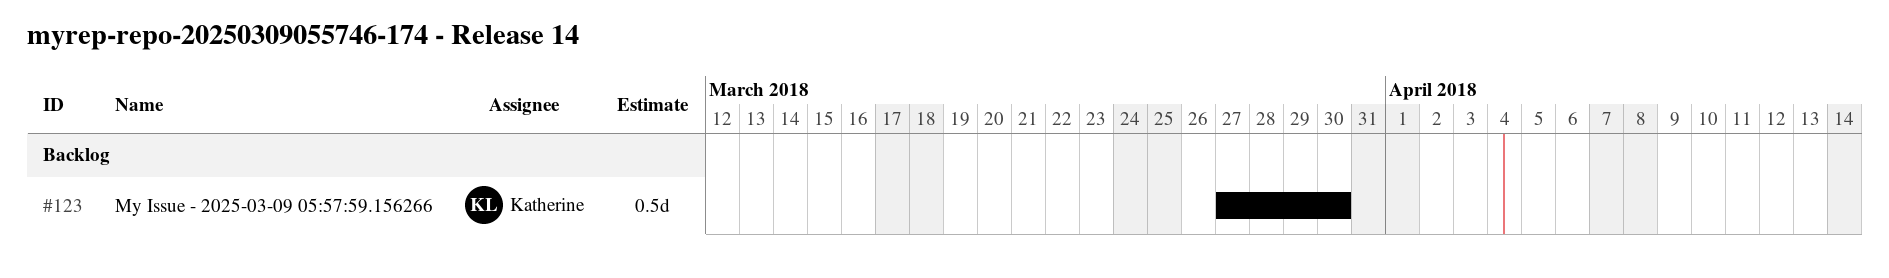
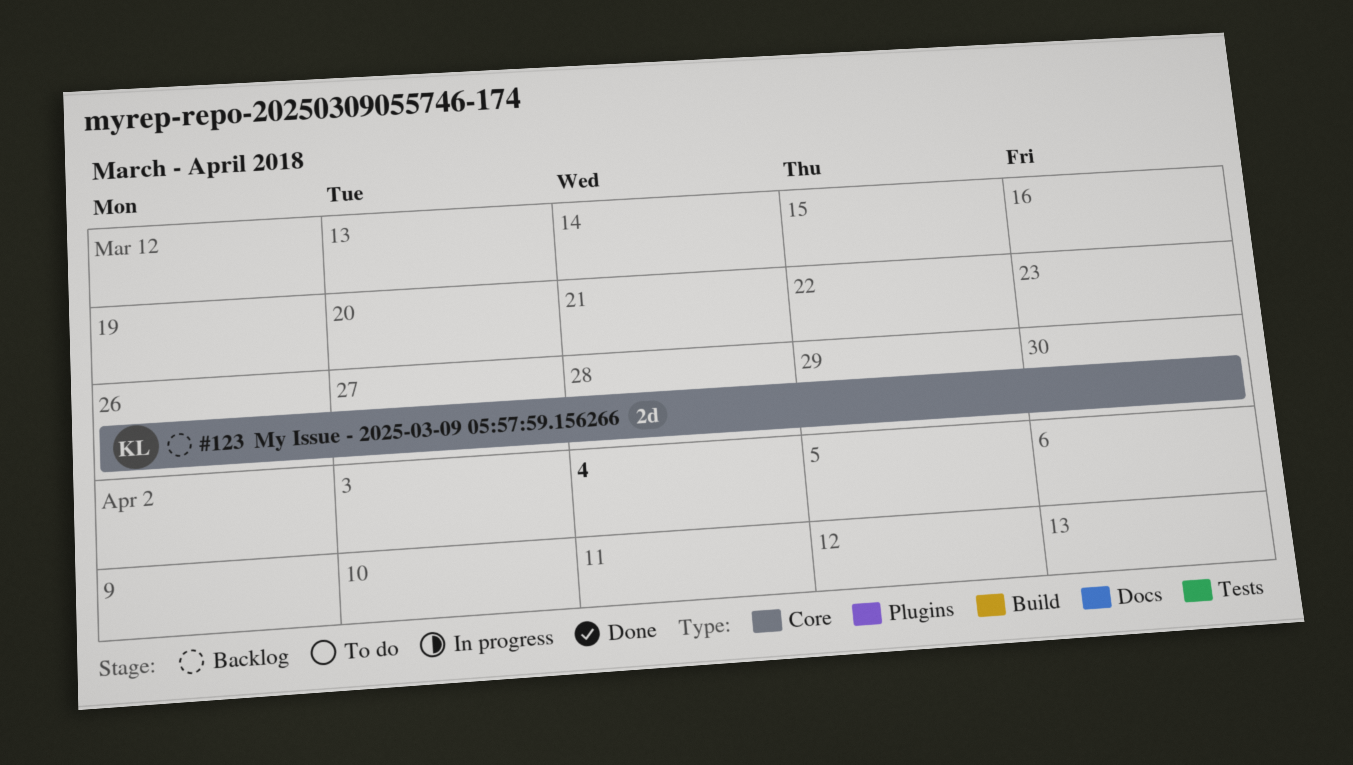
#123, estimate: 0.5d -> 2d
#123, start: Mar 27 -> Mar 26

